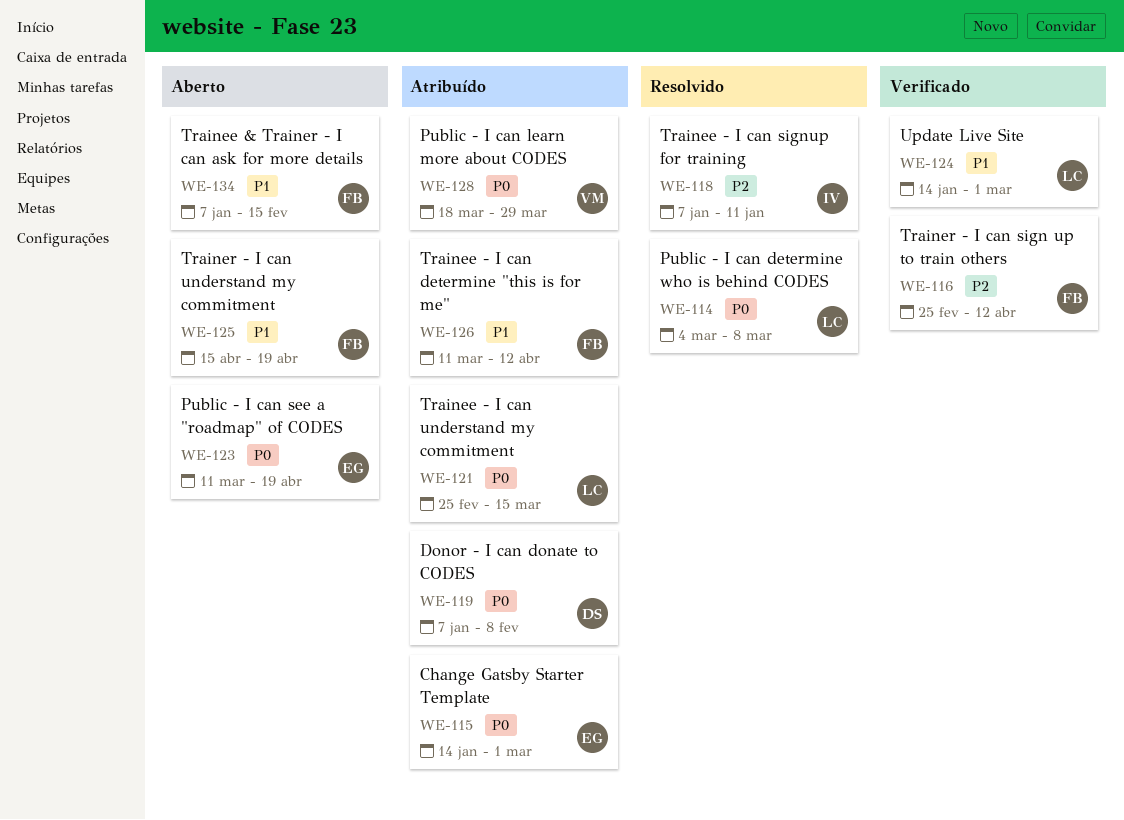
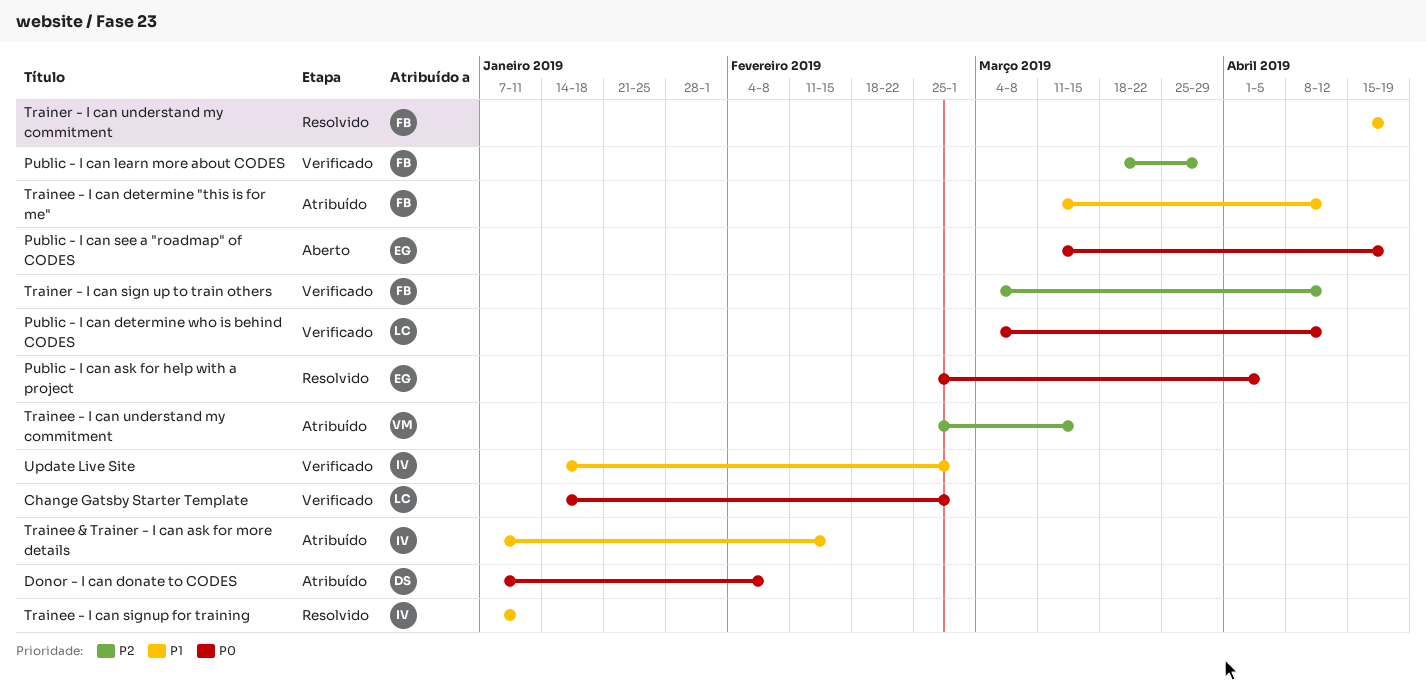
Change Gatsby Starter Template, status: Atribuído -> Verificado
Change Gatsby Starter Template, owner: EG -> LC
Public - I can ask for help with a project: none -> present
Public - I can determine who is behind CODES, status: Resolvido -> Verificado
Public - I can determine who is behind CODES, due: Mar 8 -> Apr 12
Public - I can learn more about CODES, status: Atribuído -> Verificado
Public - I can learn more about CODES, owner: VM -> FB
Public - I can learn more about CODES, priority: P0 -> P2
Trainee & Trainer - I can ask for more details, status: Aberto -> Atribuído
Trainee & Trainer - I can ask for more details, owner: FB -> IV
Trainee - I can signup for training, priority: P2 -> P1
Trainee - I can understand my commitment, owner: LC -> VM
Trainee - I can understand my commitment, priority: P0 -> P2
Trainer - I can sign up to train others, start: Feb 25 -> Mar 4
Trainer - I can understand my commitment, status: Aberto -> Resolvido
Update Live Site, owner: LC -> IV

